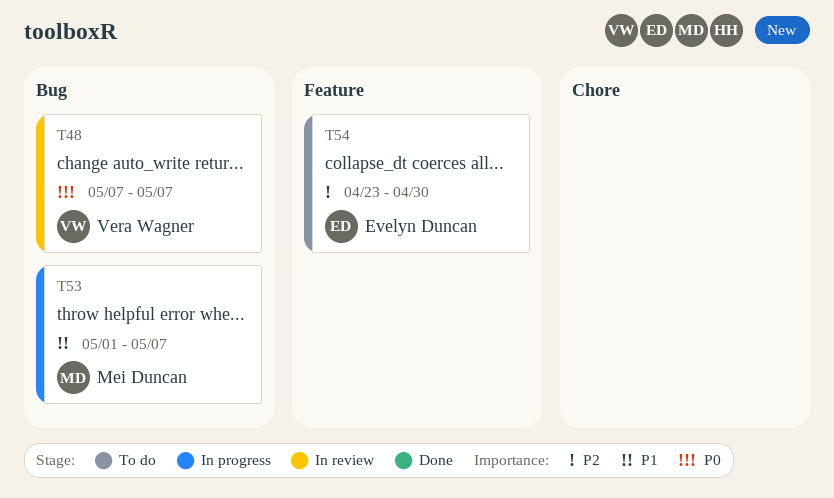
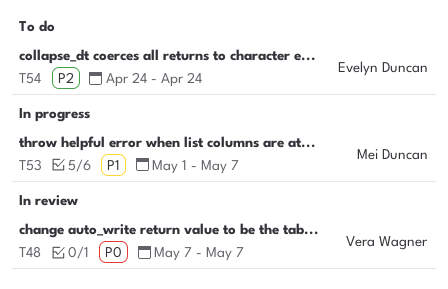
T54, start: Apr 23 -> Apr 24
T54, due: Apr 30 -> Apr 24

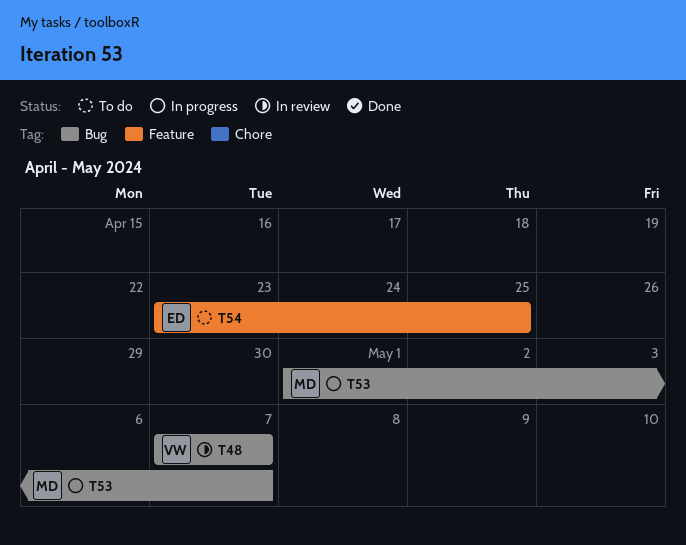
T54, start: Apr 24 -> Apr 23
T54, due: Apr 24 -> Apr 25

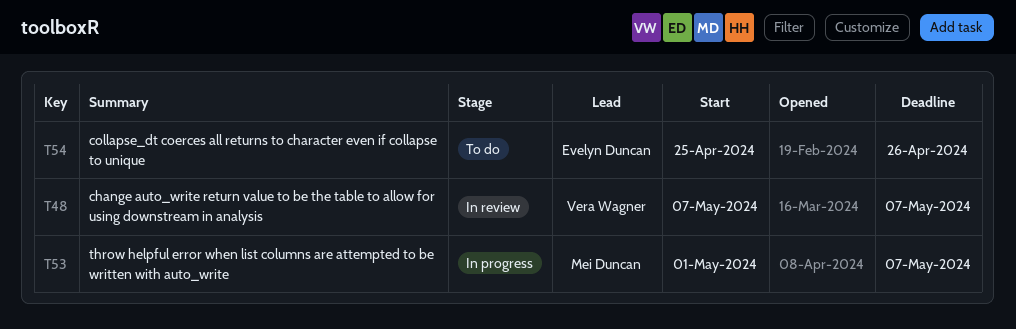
T54, start: Apr 23 -> Apr 25
T54, due: Apr 25 -> Apr 26

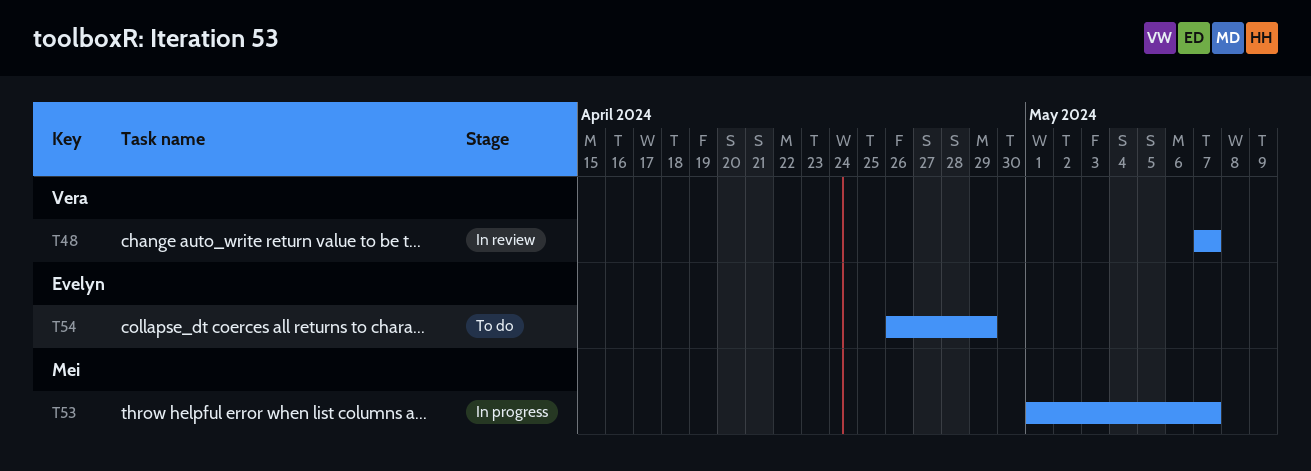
T54, start: Apr 25 -> Apr 26
T54, due: Apr 26 -> Apr 29

